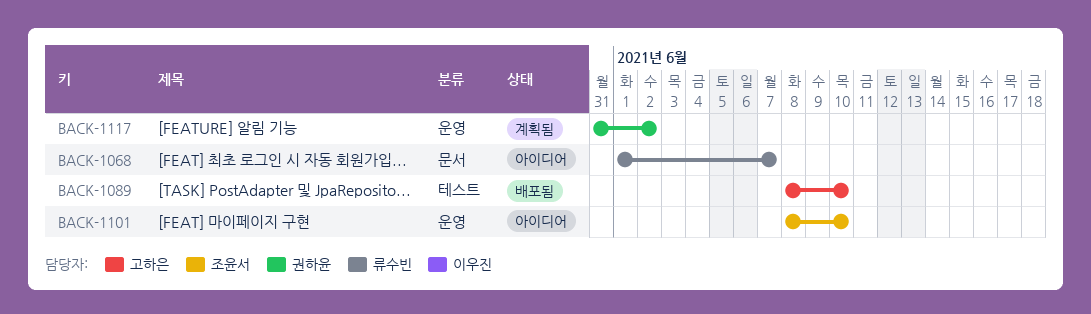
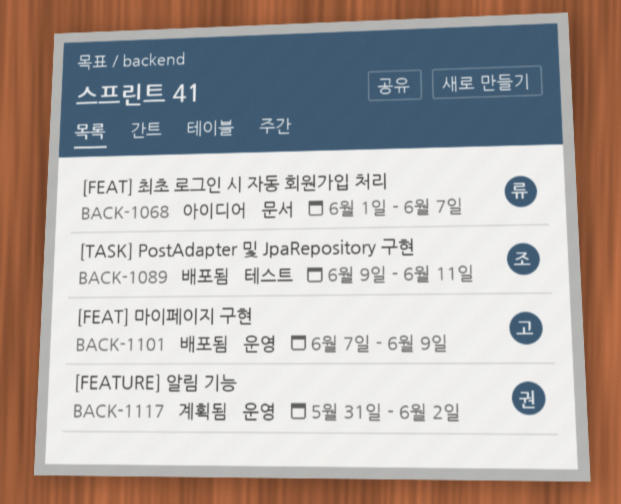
BACK-1089, owner: 고하은 -> 조윤서
BACK-1089, start: Jun 8 -> Jun 9
BACK-1089, due: Jun 10 -> Jun 11
BACK-1101, status: 아이디어 -> 배포됨
BACK-1101, owner: 조윤서 -> 고하은
BACK-1101, start: Jun 8 -> Jun 7
BACK-1101, due: Jun 10 -> Jun 9

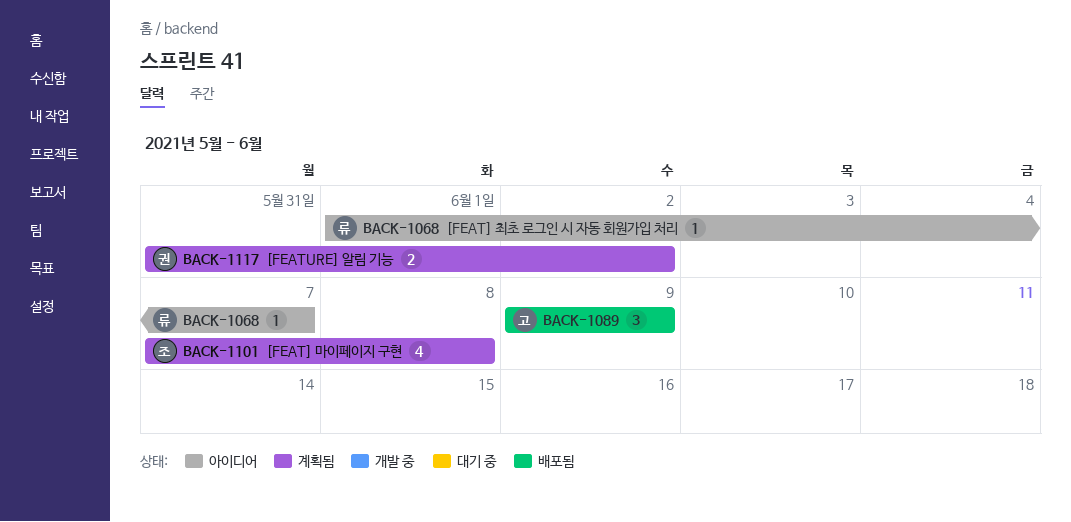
BACK-1089, owner: 조 -> 고
BACK-1089, due: Jun 11 -> Jun 9
BACK-1101, status: 배포됨 -> 계획됨
BACK-1101, owner: 고 -> 조
BACK-1101, due: Jun 9 -> Jun 8

